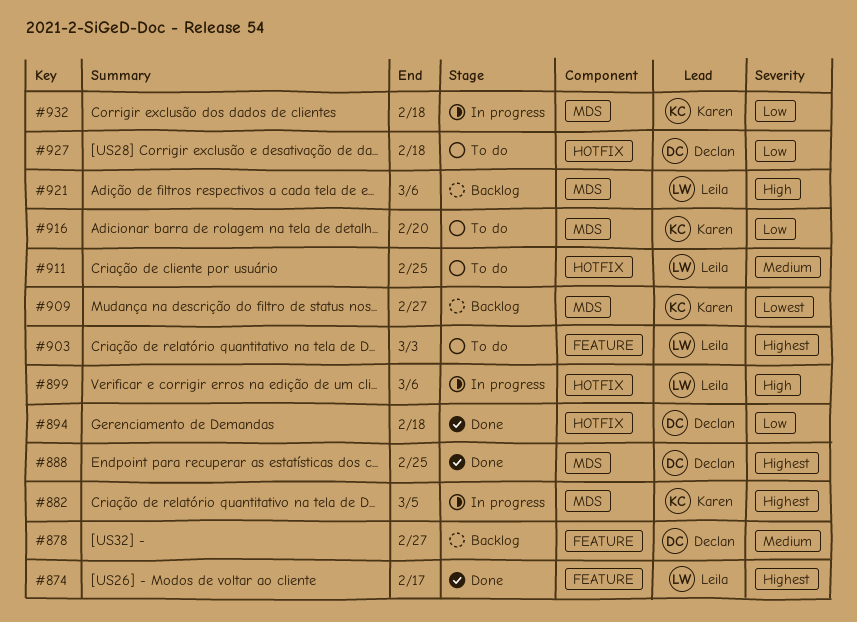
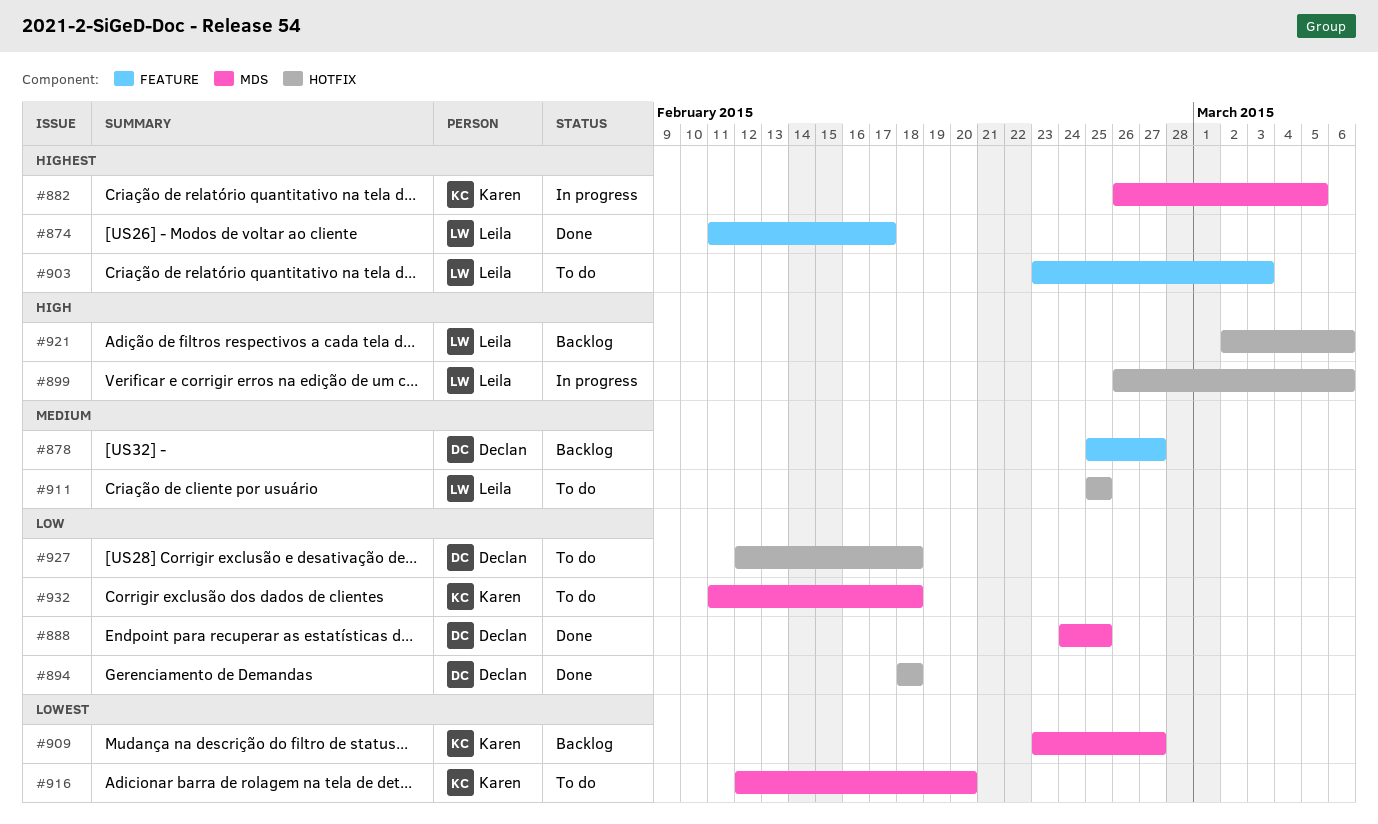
#888, priority: Highest -> Low
#916, priority: Low -> Lowest
#921, label: MDS -> HOTFIX
#932, status: In progress -> To do

